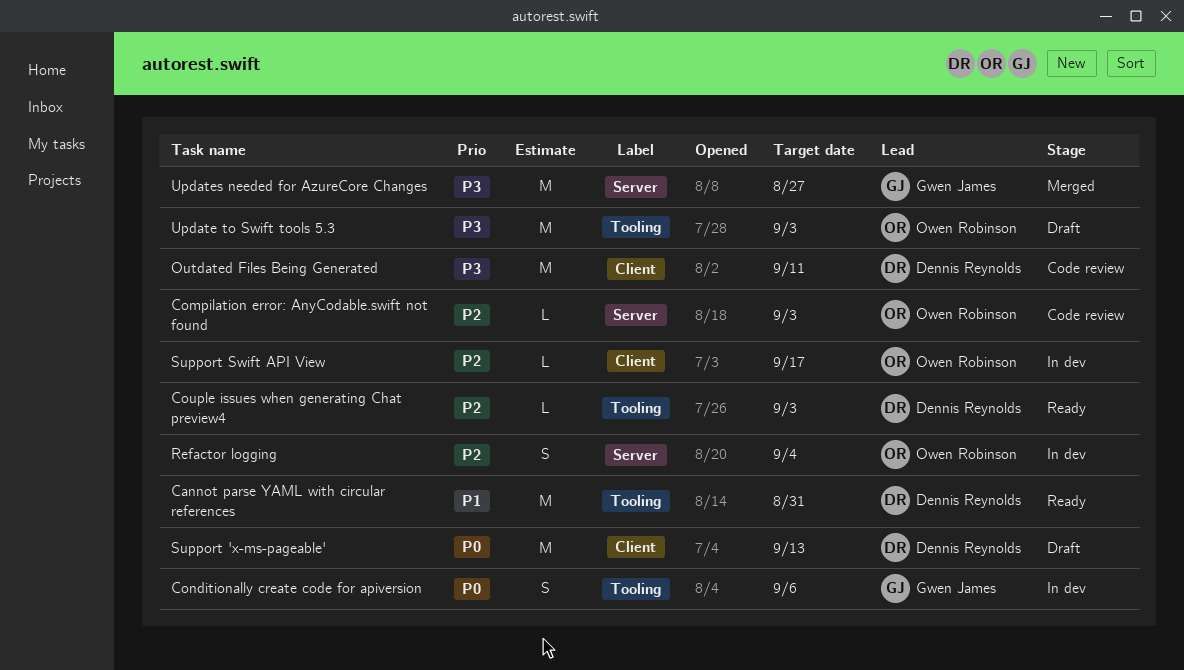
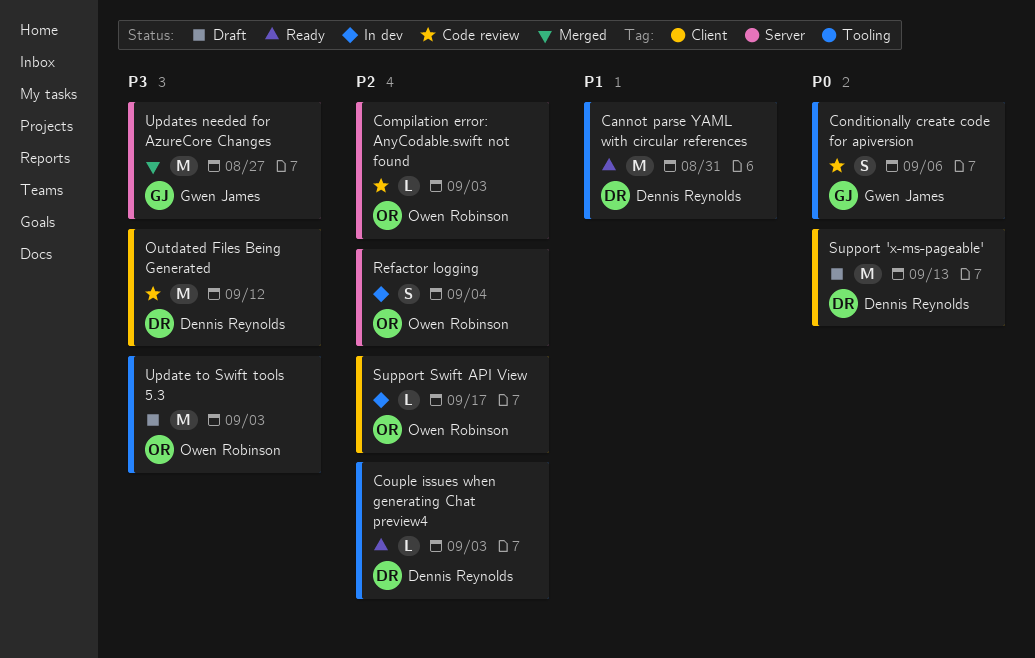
Conditionally create code for apiversion, status: In dev -> Code review
Outdated Files Being Generated, due: Sep 11 -> Sep 12

